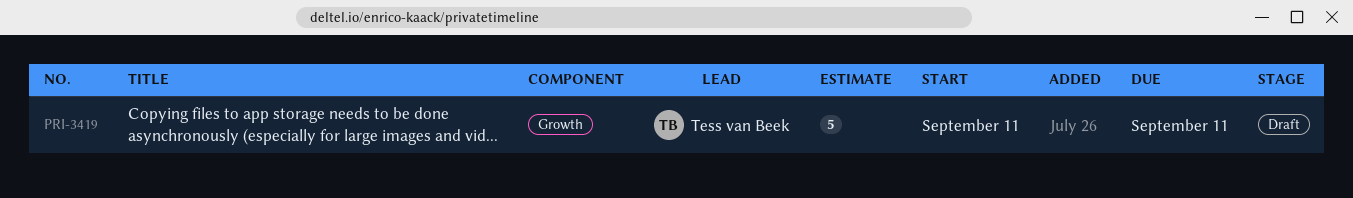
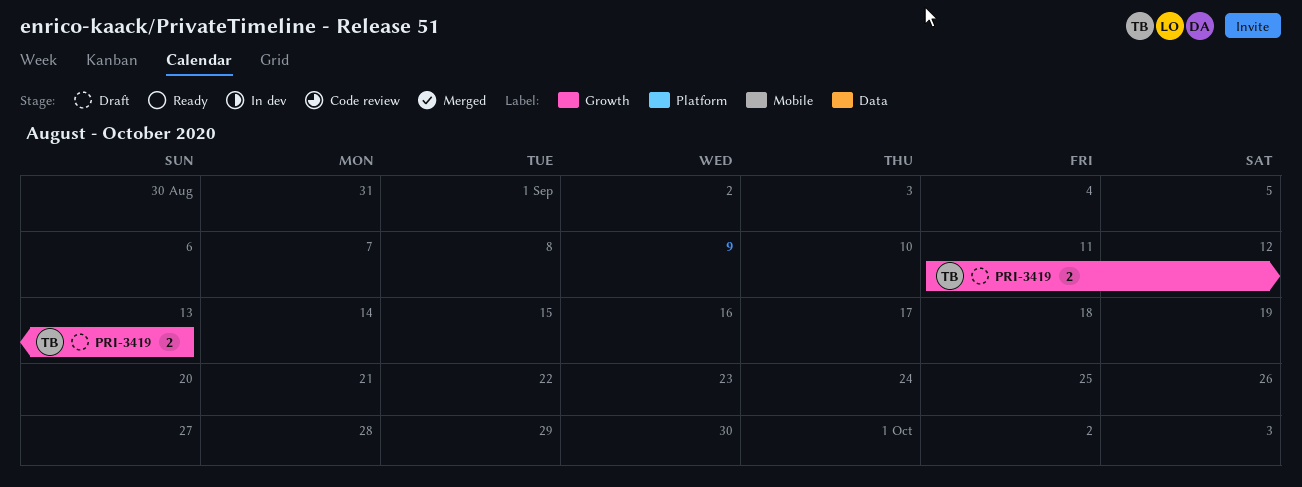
PRI-3419, estimate: 5 -> 2
PRI-3419, due: Sep 11 -> Sep 13

